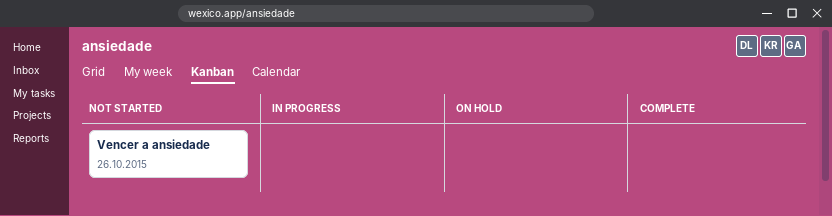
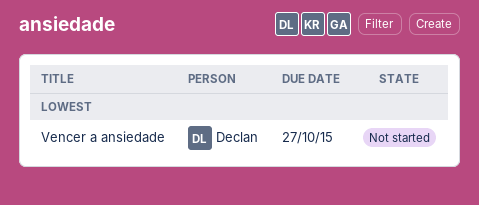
Vencer a ansiedade, due: Oct 26 -> Oct 27

